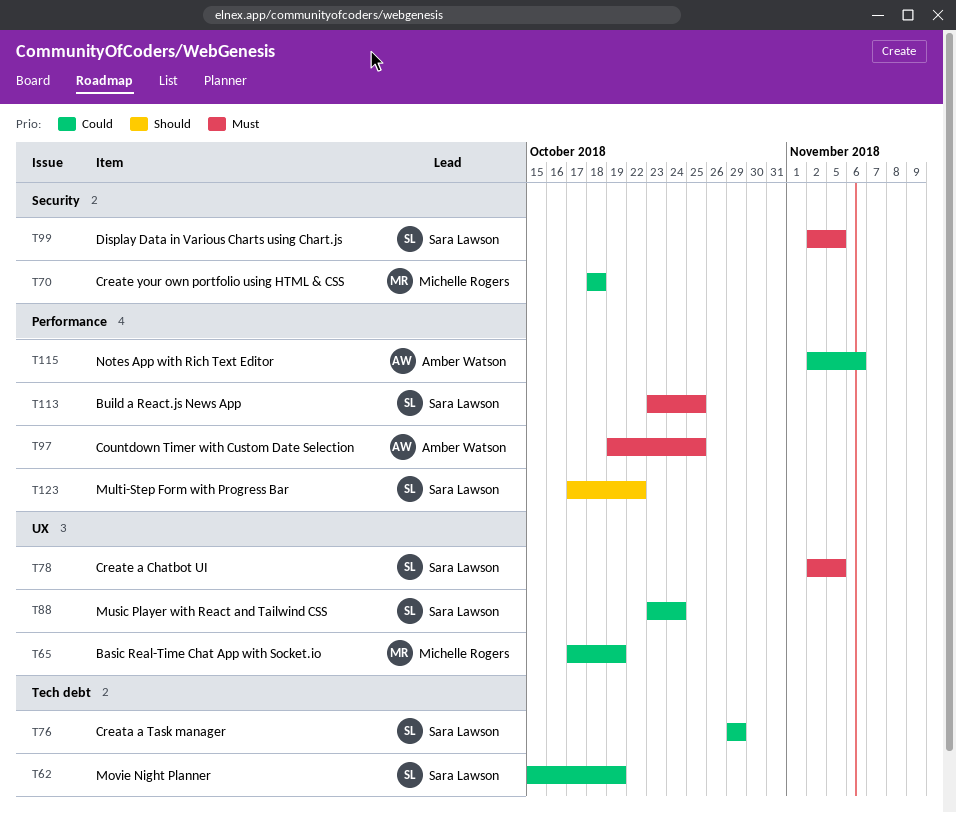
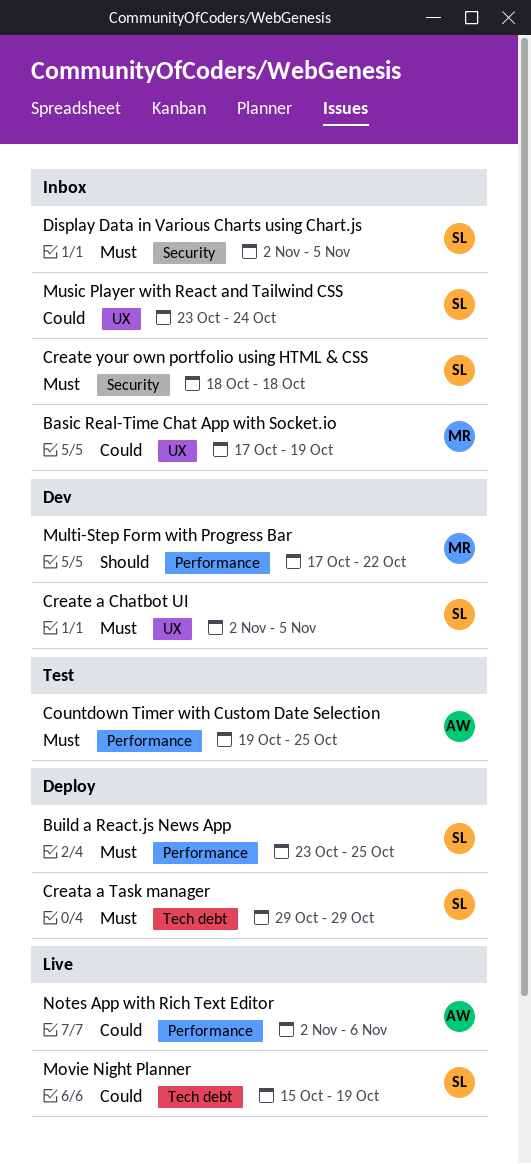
Creata a Task manager, priority: Could -> Must
Create your own portfolio using HTML & CSS, owner: Michelle Rogers -> Sara Lawson
Create your own portfolio using HTML & CSS, priority: Could -> Must
Multi-Step Form with Progress Bar, owner: Sara Lawson -> Michelle Rogers

